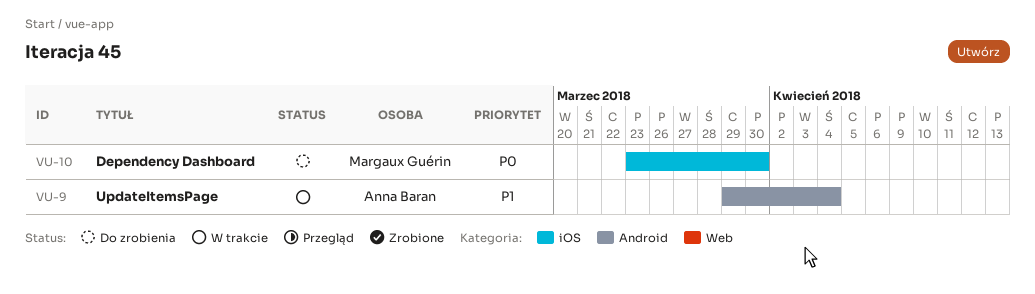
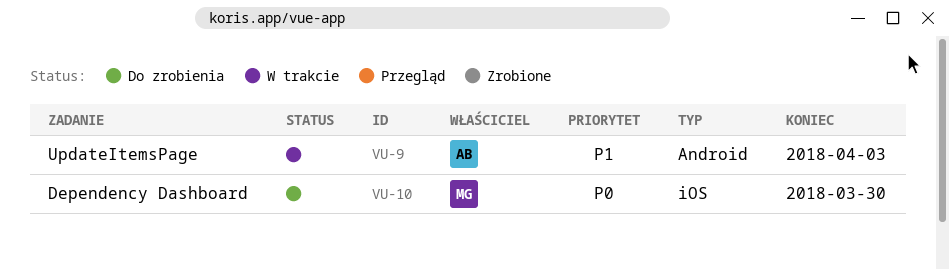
VU-9, due: Apr 4 -> Apr 3

